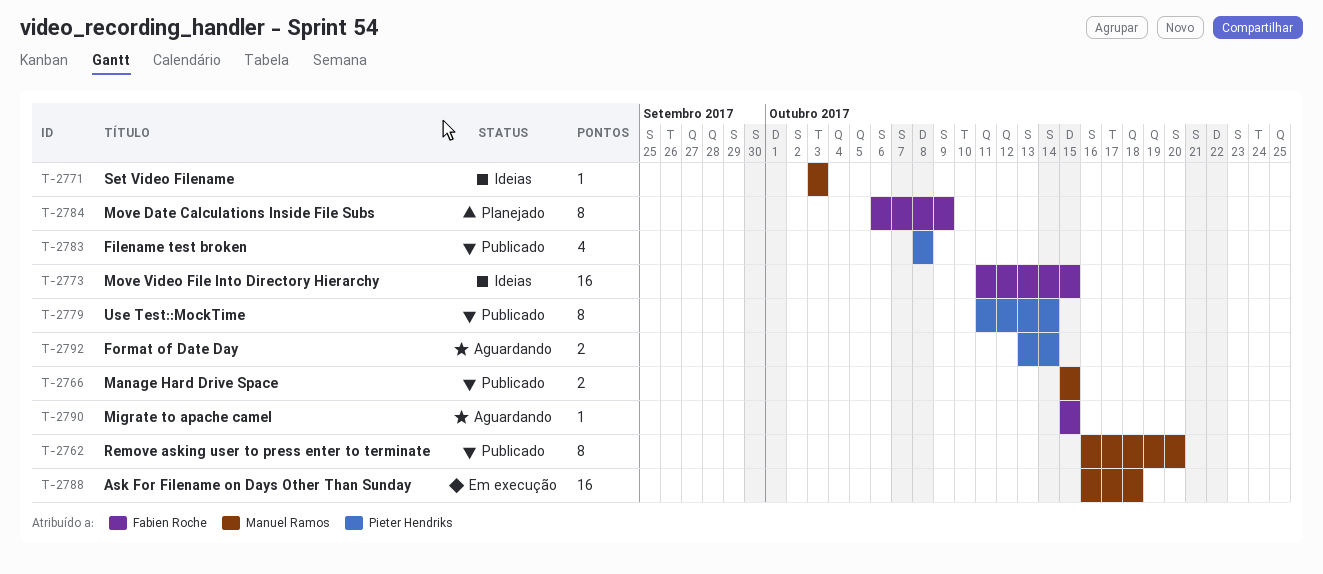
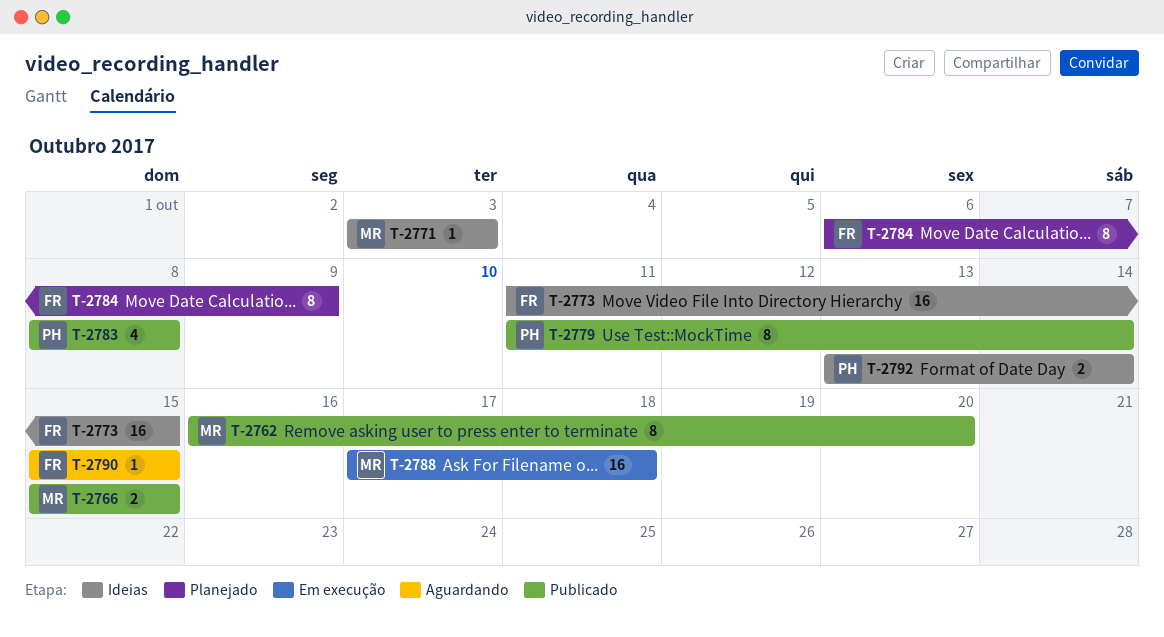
T-2788, start: Oct 16 -> Oct 17
T-2792, status: Aguardando -> Ideias

